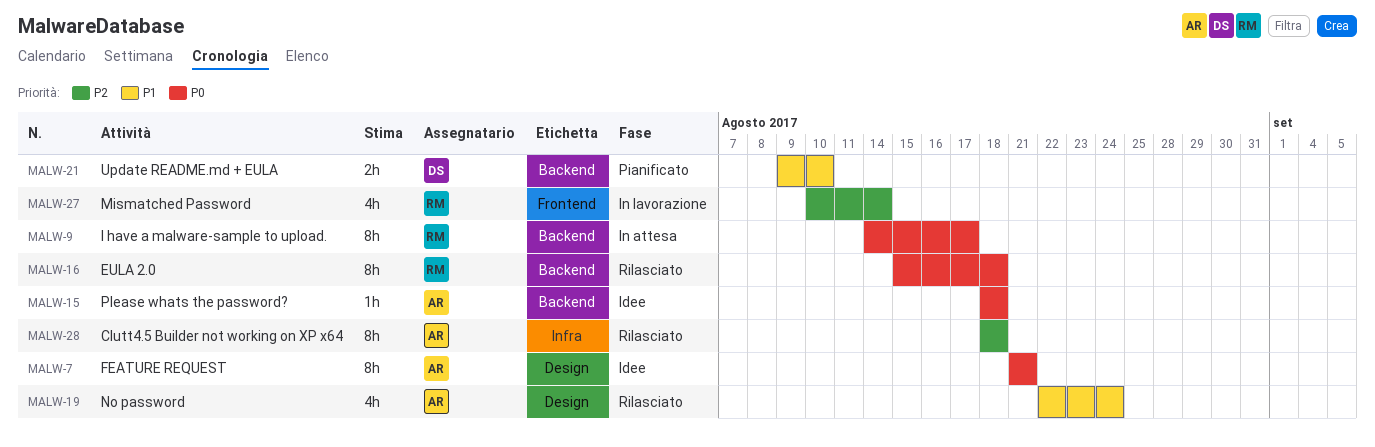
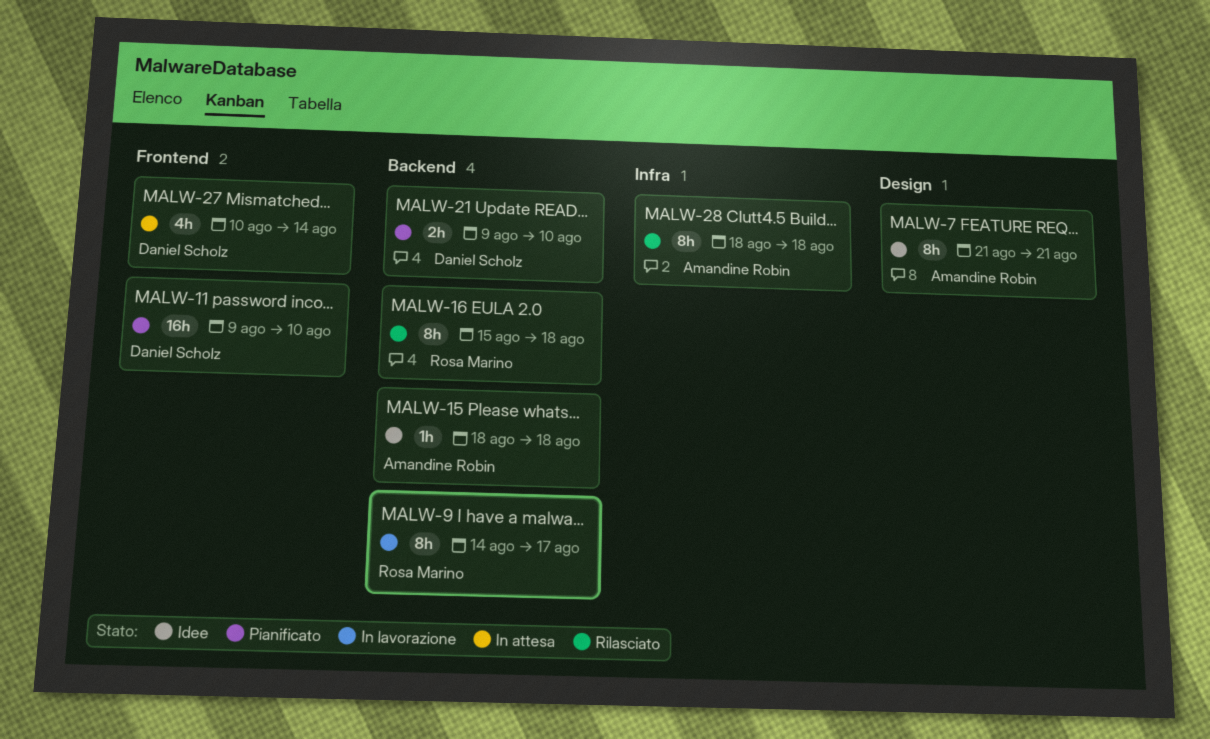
MALW-9, status: In attesa -> In lavorazione
MALW-11: none -> present
MALW-19: present -> none
MALW-27, status: In lavorazione -> In attesa
MALW-27, owner: Rosa Marino -> Daniel Scholz

